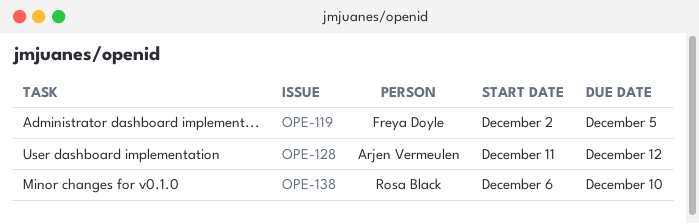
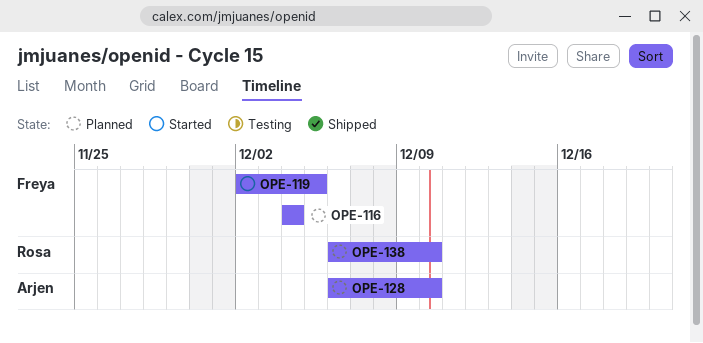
OPE-116: none -> present
OPE-128, start: Dec 11 -> Dec 6
OPE-128, due: Dec 12 -> Dec 10

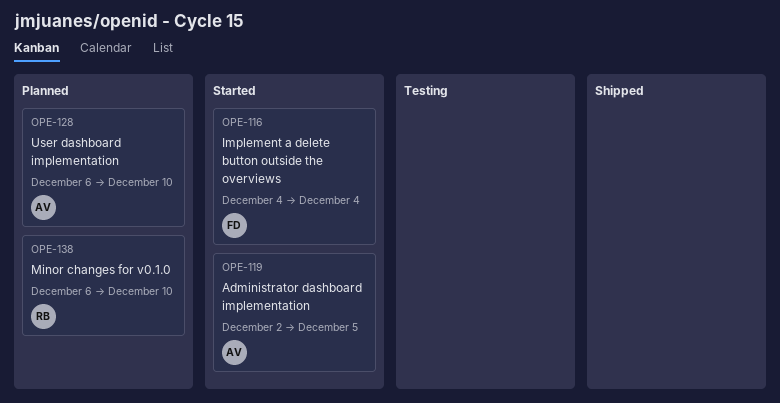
OPE-116, status: Planned -> Started
OPE-119, owner: Freya -> Arjen

